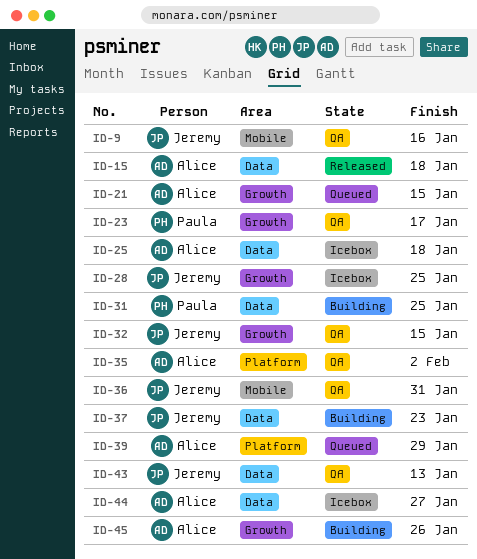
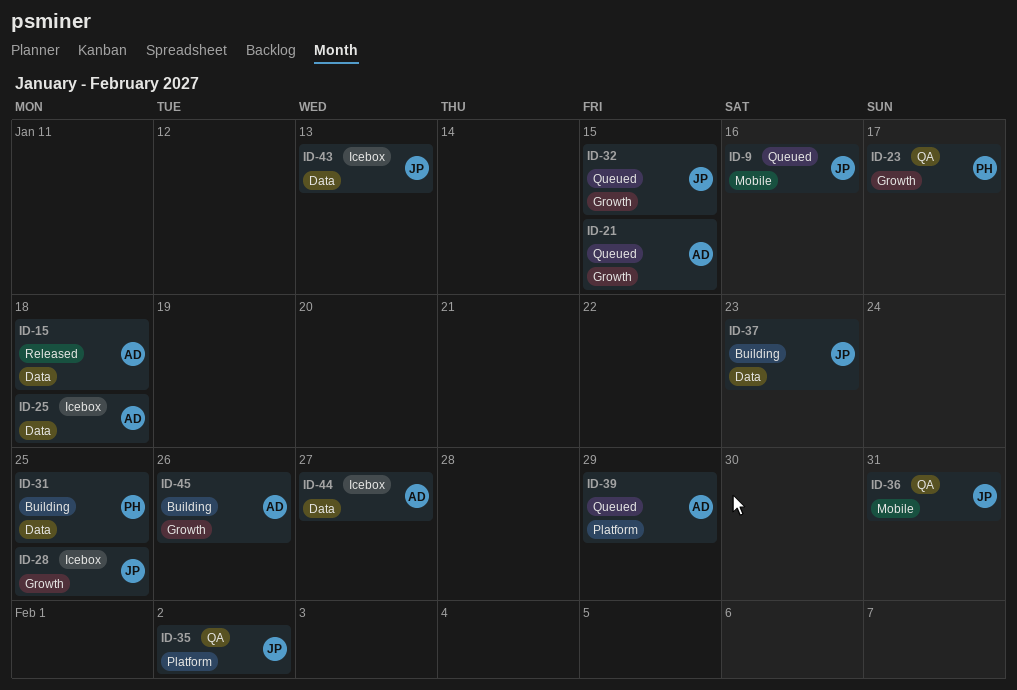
ID-9, status: QA -> Queued
ID-32, status: QA -> Queued
ID-35, owner: Alice -> Jeremy
ID-43, status: QA -> Icebox

